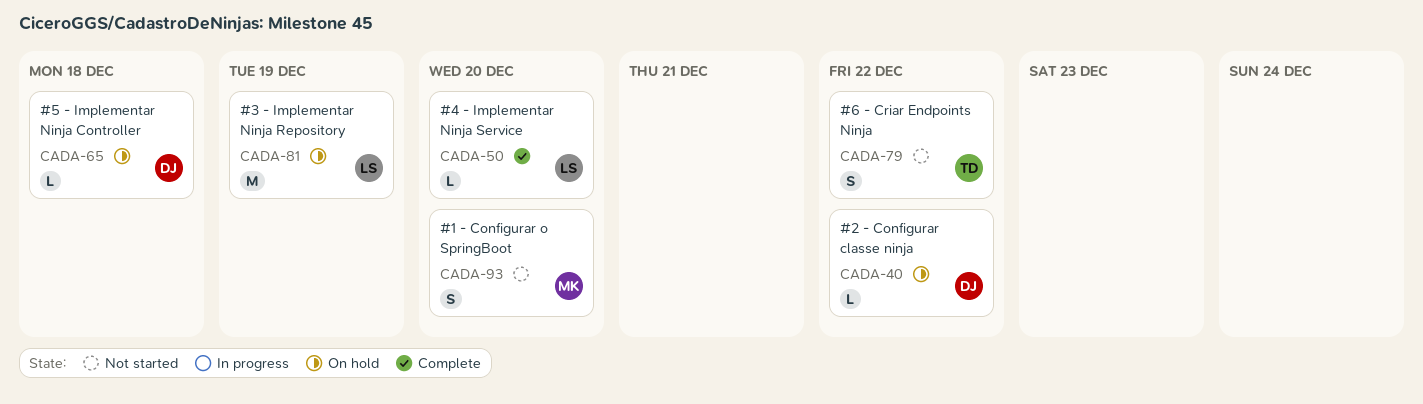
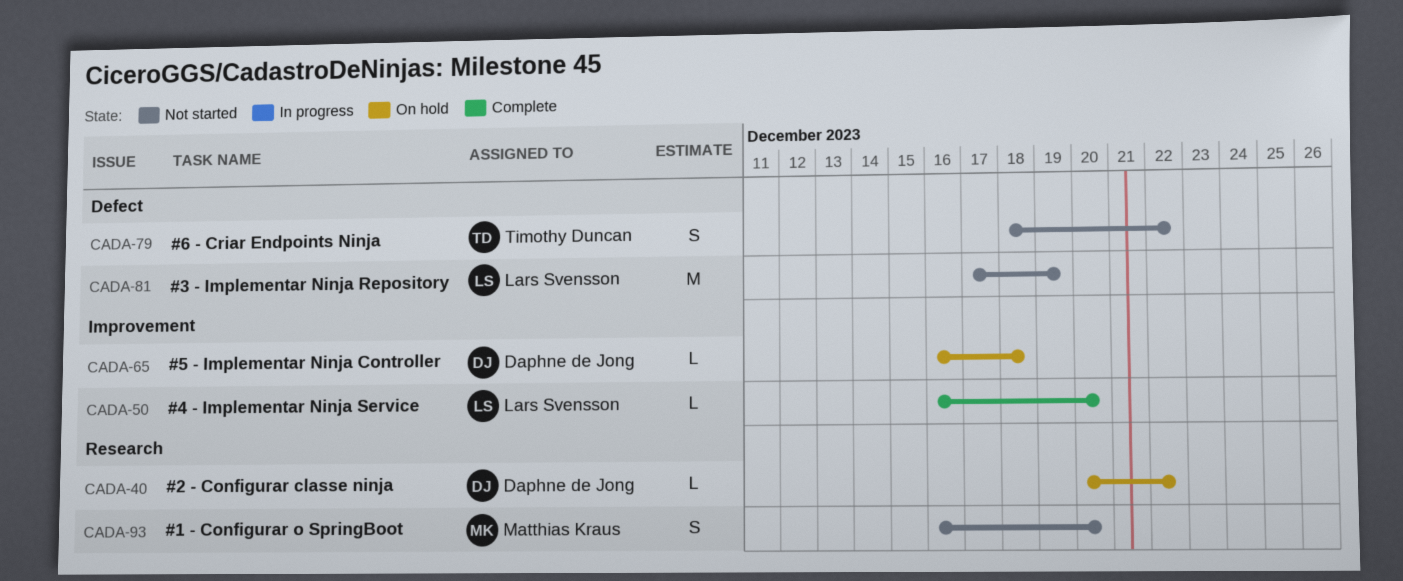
CADA-81, status: On hold -> Not started

